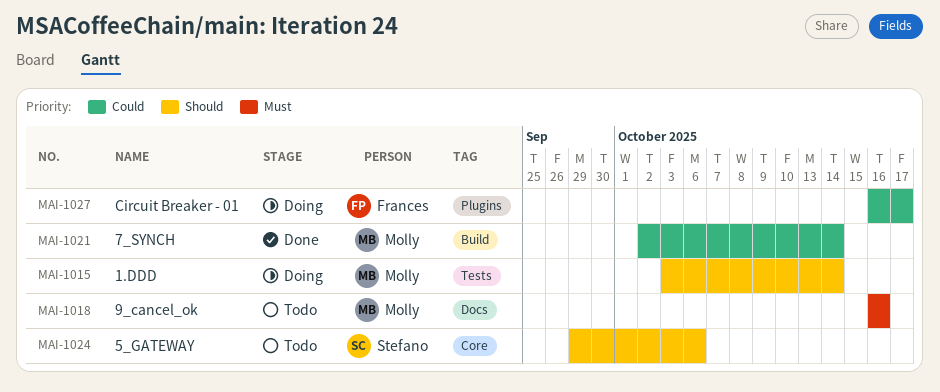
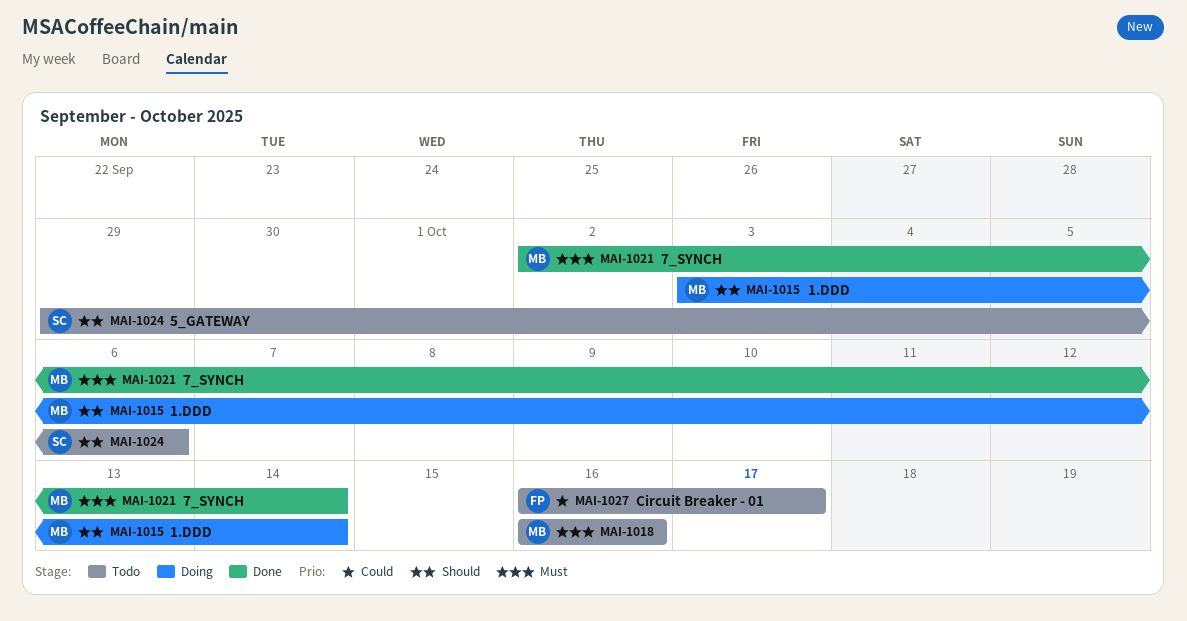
MAI-1021, priority: Could -> Must
MAI-1027, status: Doing -> Todo

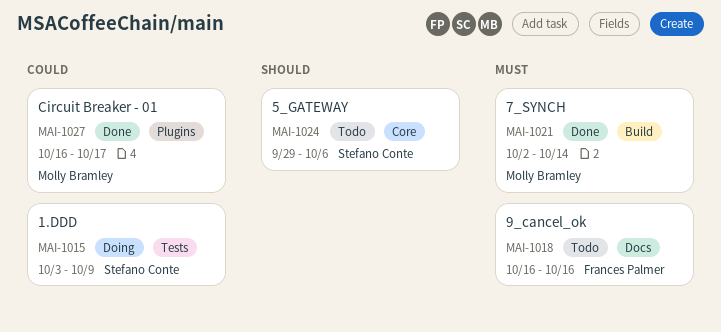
MAI-1015, owner: Molly Bramley -> Stefano Conte
MAI-1015, priority: Should -> Could
MAI-1015, due: Oct 14 -> Oct 9
MAI-1018, owner: Molly Bramley -> Frances Palmer
MAI-1027, status: Todo -> Done
MAI-1027, owner: Frances Palmer -> Molly Bramley

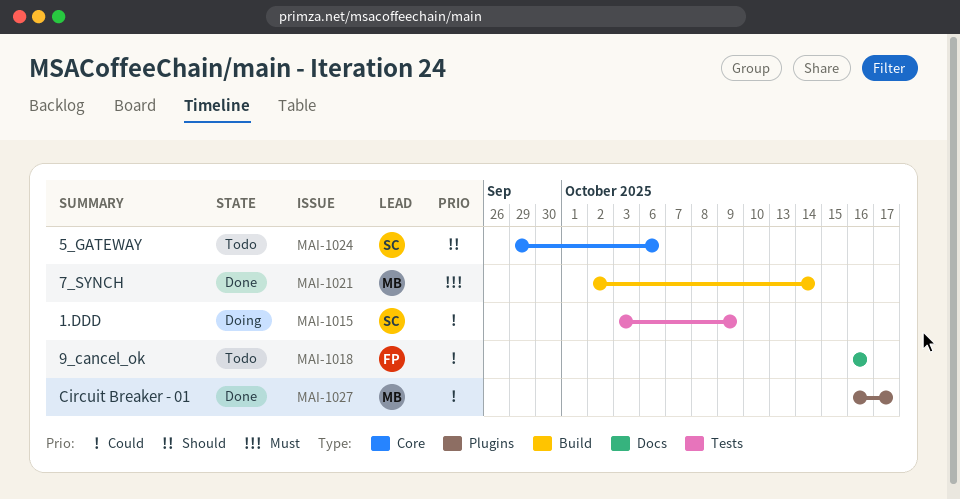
MAI-1018, priority: Must -> Could

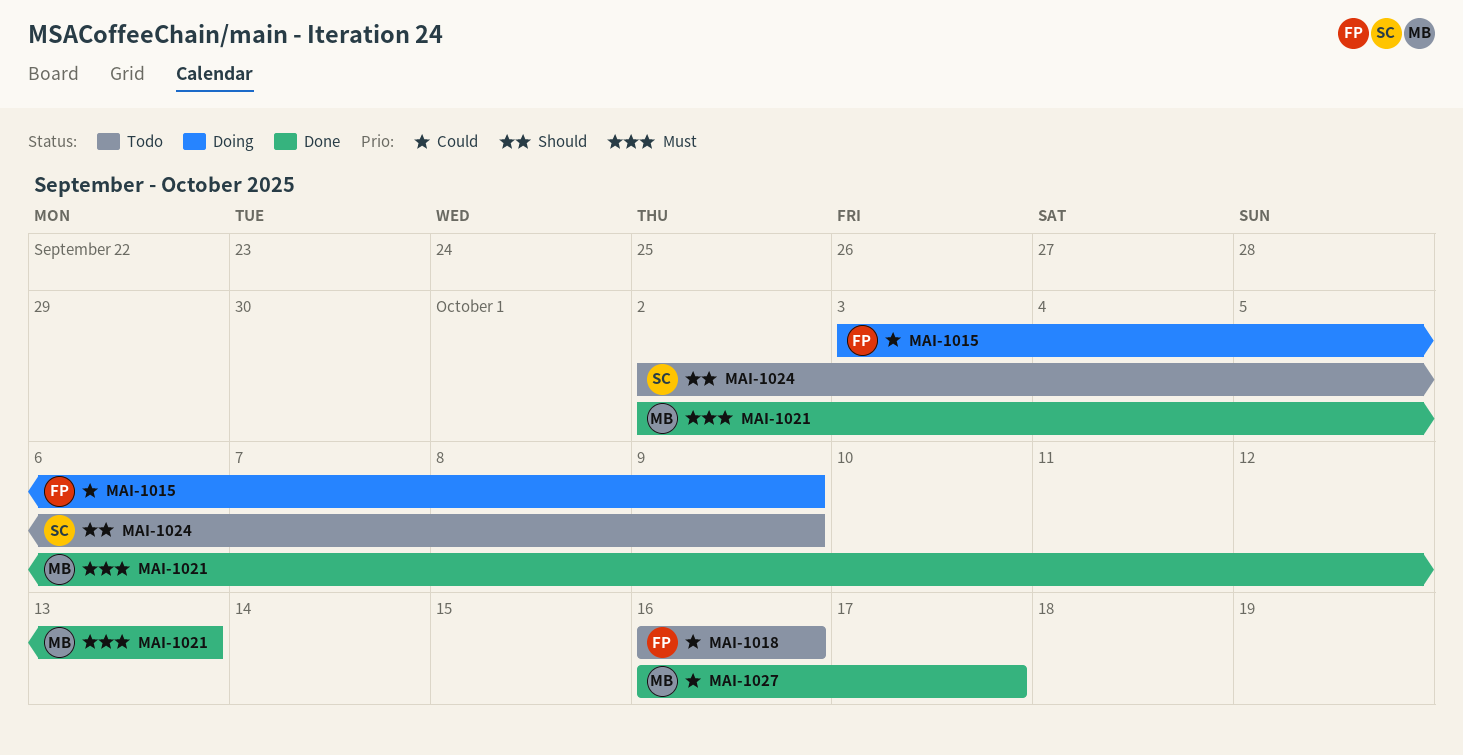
MAI-1015, owner: SC -> FP
MAI-1021, due: Oct 14 -> Oct 13
MAI-1024, start: Sep 29 -> Oct 2
MAI-1024, due: Oct 6 -> Oct 9

